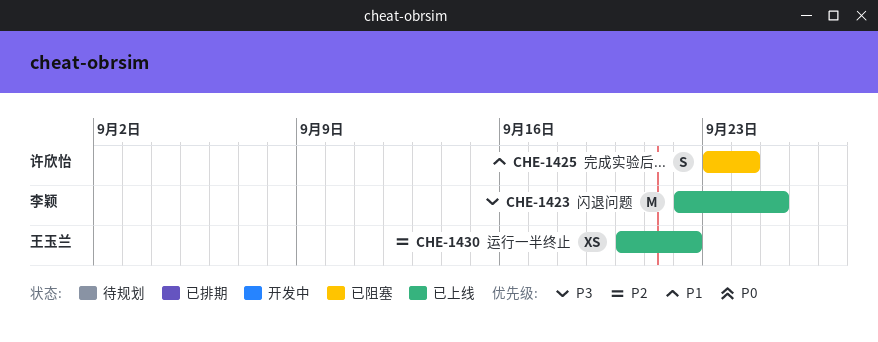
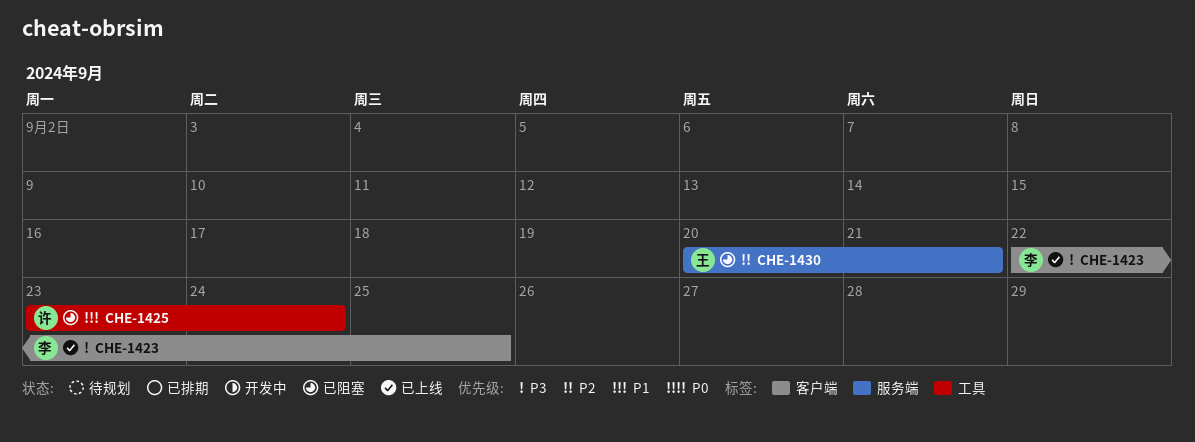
CHE-1430, status: 已上线 -> 已阻塞
CHE-1430, due: Sep 22 -> Sep 21

